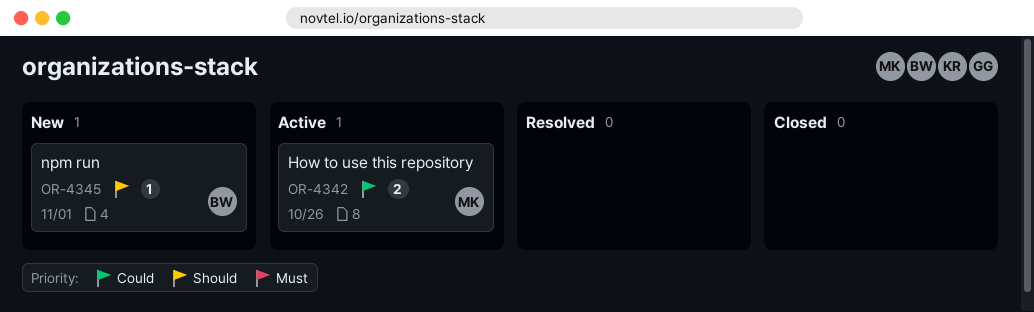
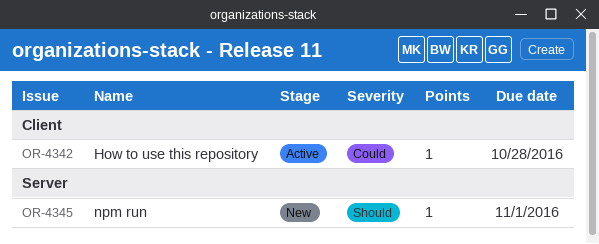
OR-4342, estimate: 2 -> 1
OR-4342, due: Oct 26 -> Oct 28

